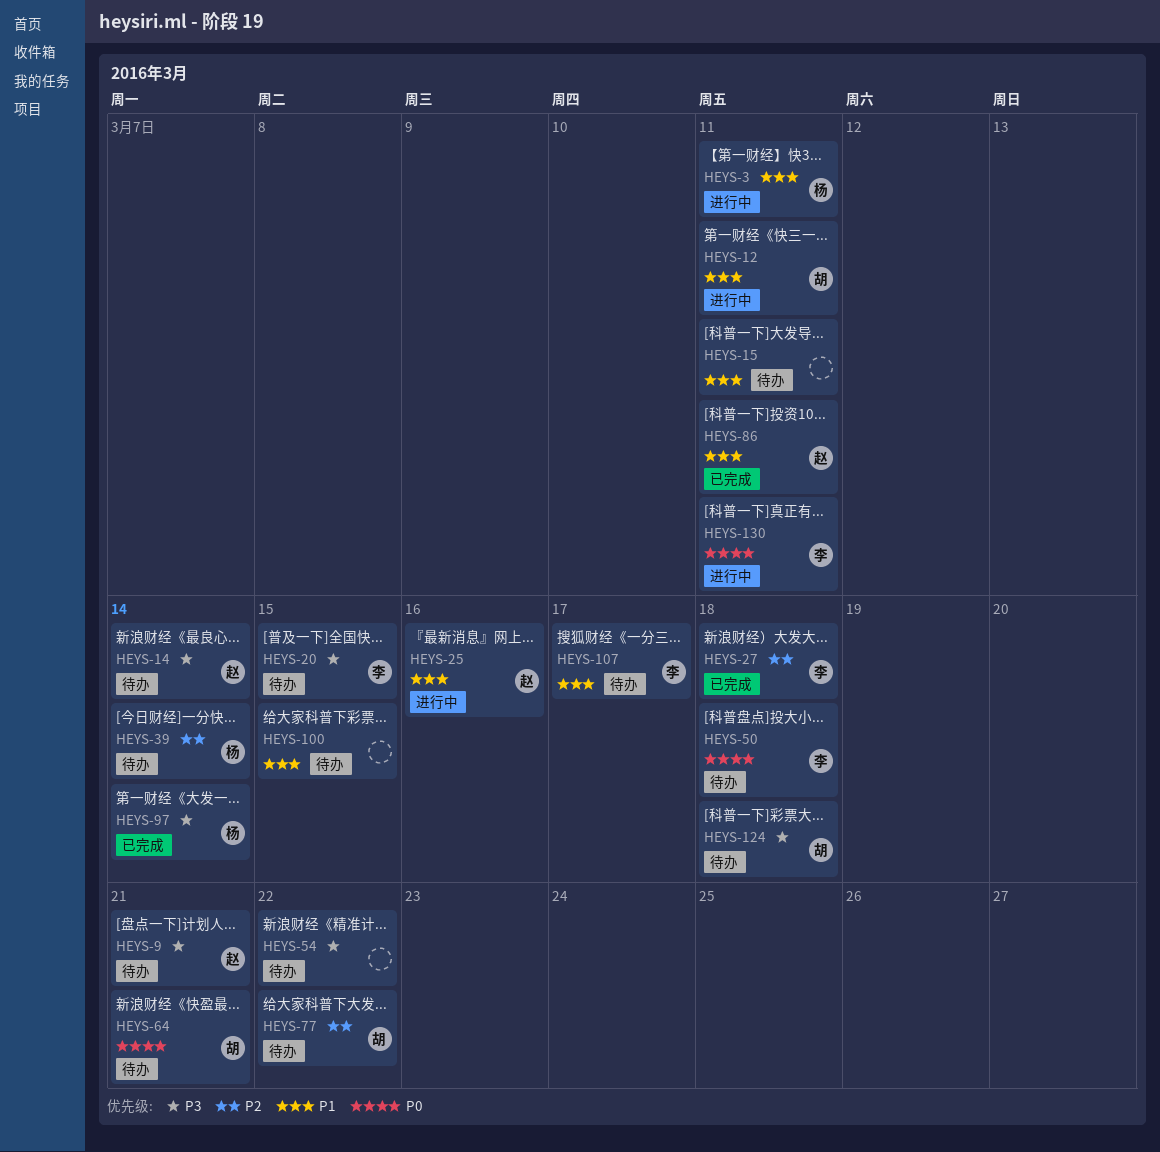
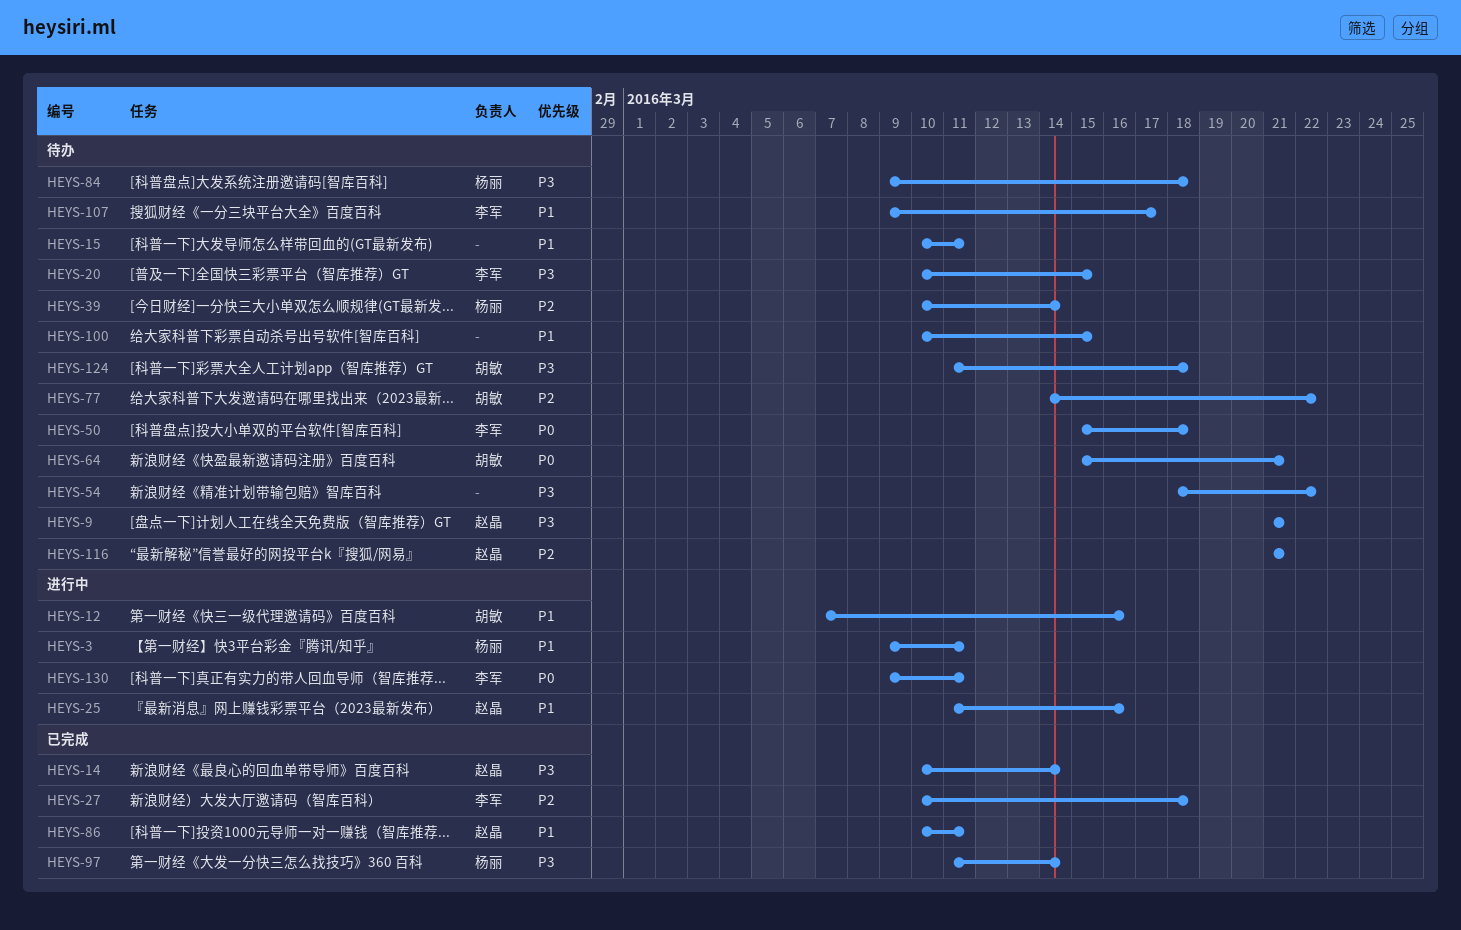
HEYS-12, due: Mar 11 -> Mar 16
HEYS-14, status: 待办 -> 已完成
HEYS-84: none -> present
HEYS-116: none -> present

